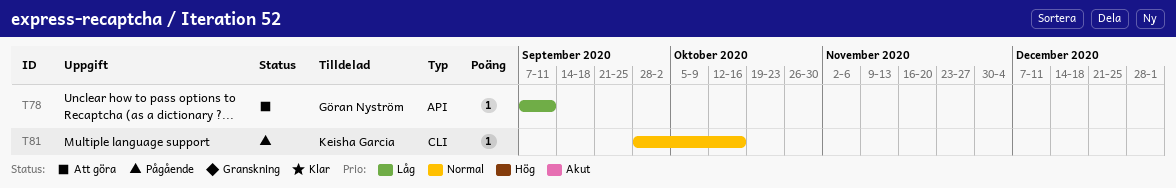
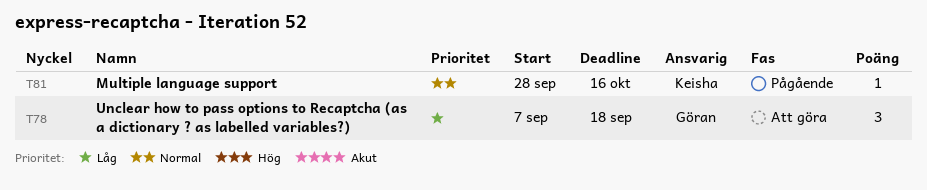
T78, estimate: 1 -> 3
T78, due: Sep 11 -> Sep 18

